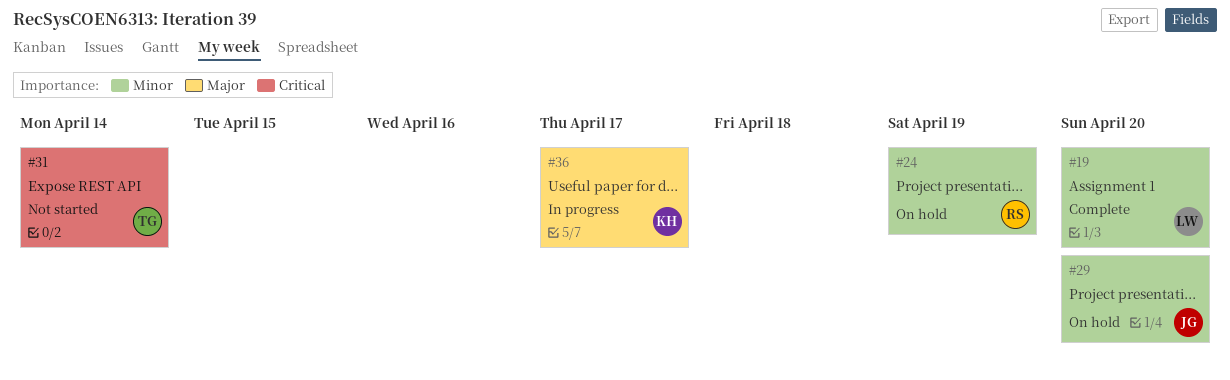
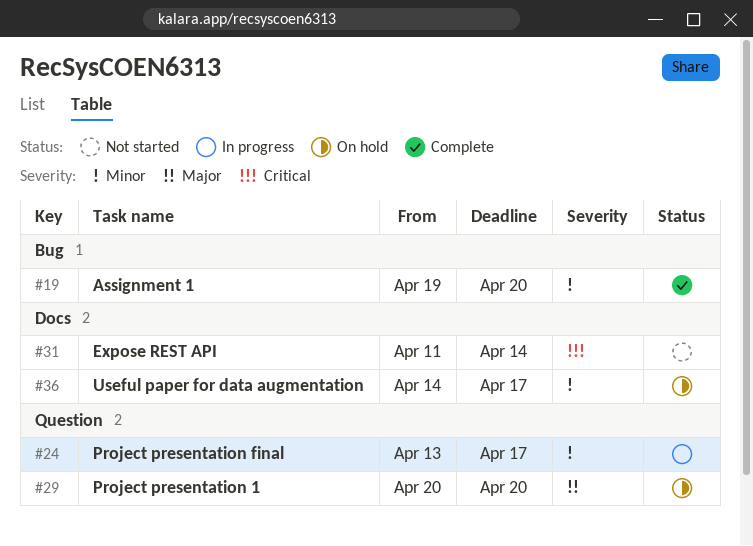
#24, status: On hold -> In progress
#24, due: Apr 19 -> Apr 17
#29, priority: Minor -> Major
#36, status: In progress -> On hold
#36, priority: Major -> Minor

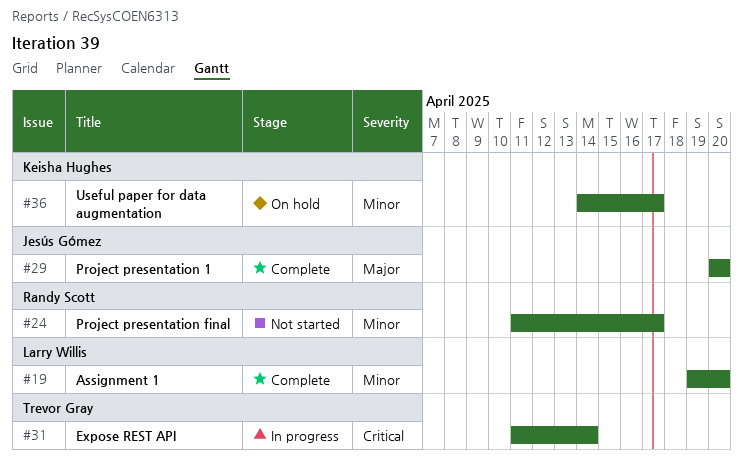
#24, status: In progress -> Not started
#24, start: Apr 13 -> Apr 11
#29, status: On hold -> Complete
#31, status: Not started -> In progress

